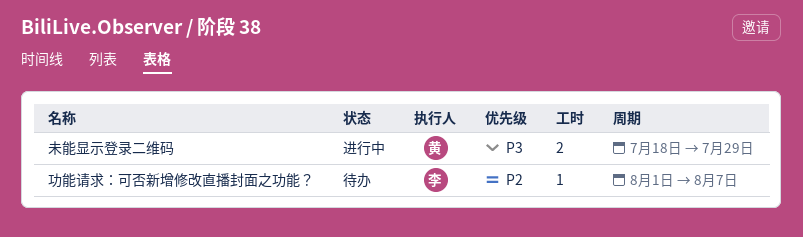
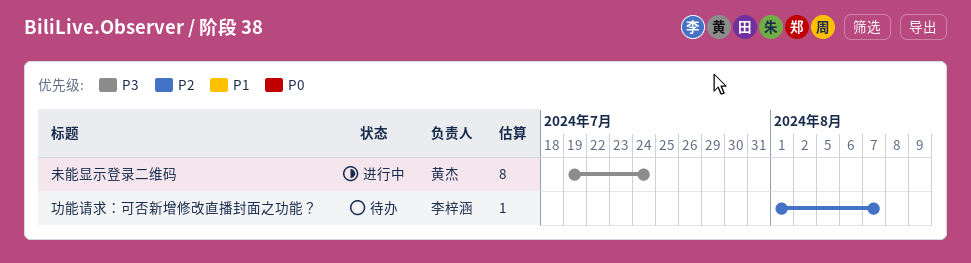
未能显示登录二维码, estimate: 2 -> 8
未能显示登录二维码, start: Jul 18 -> Jul 19
未能显示登录二维码, due: Jul 29 -> Jul 24

